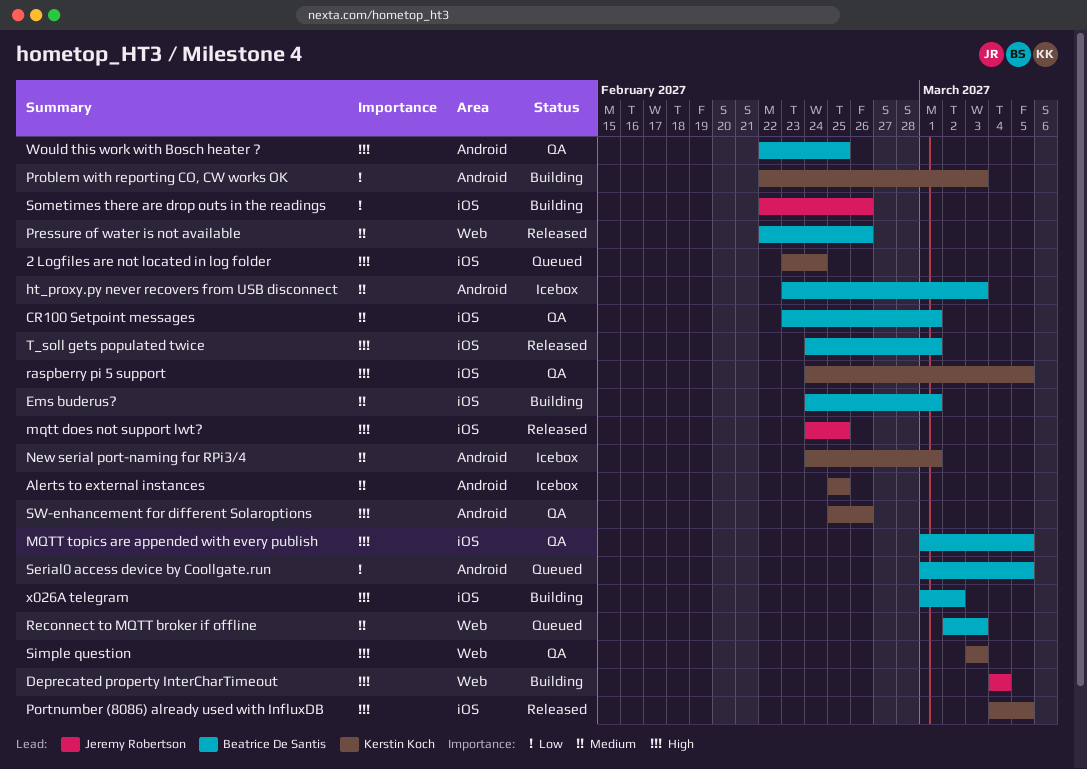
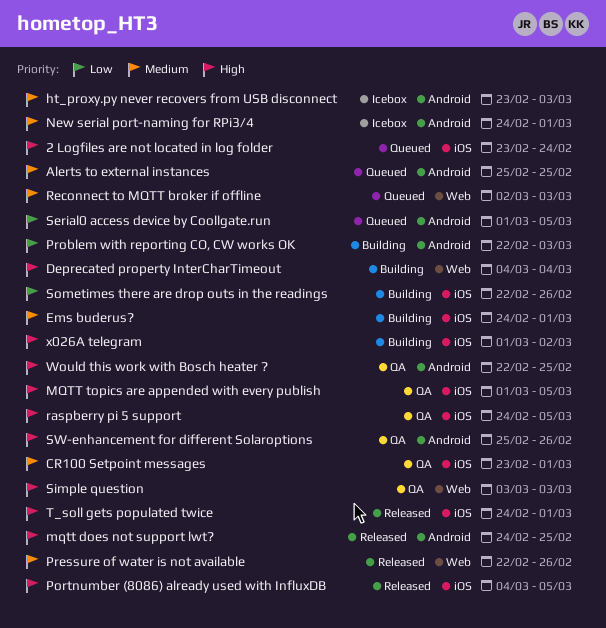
Alerts to external instances, status: Icebox -> Queued
mqtt does not support lwt?, label: iOS -> Android

